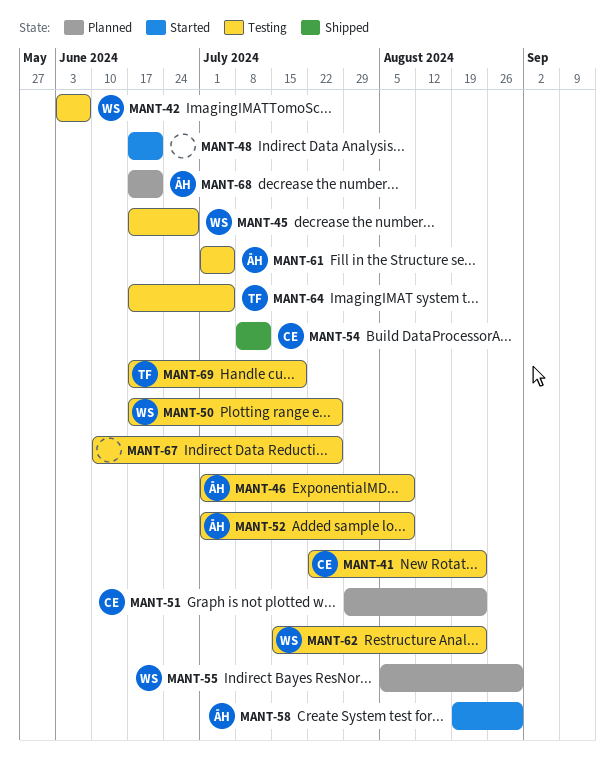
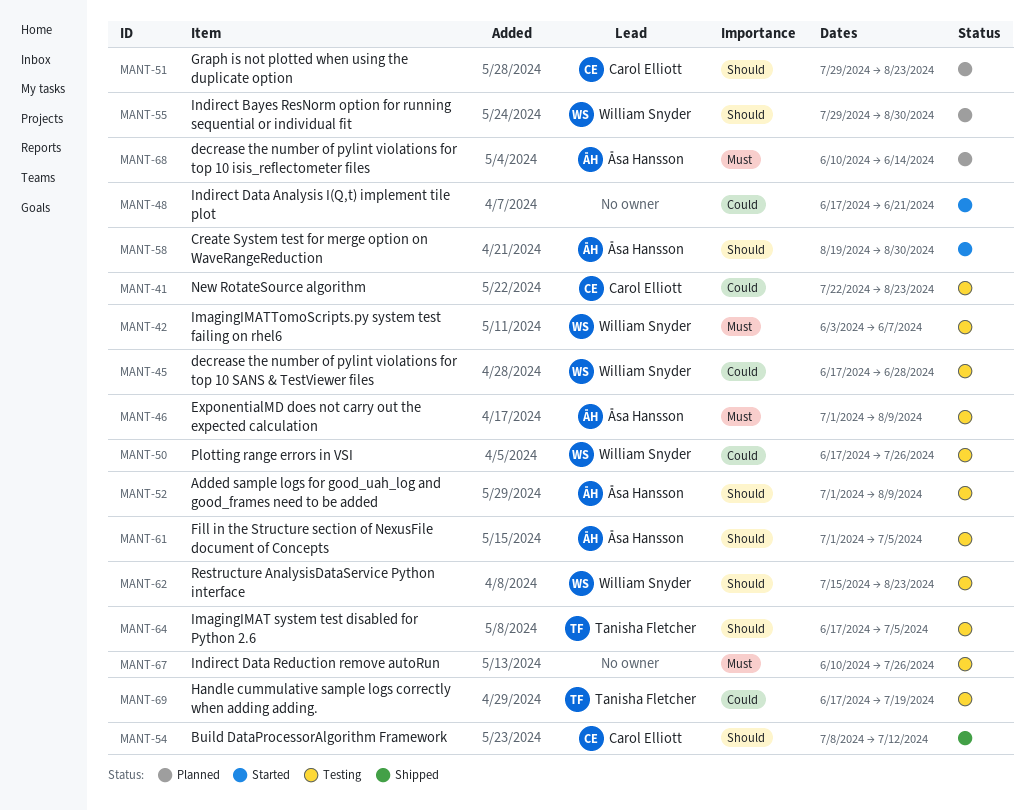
MANT-55, start: Aug 5 -> Jul 29
MANT-68, start: Jun 17 -> Jun 10
MANT-68, due: Jun 21 -> Jun 14

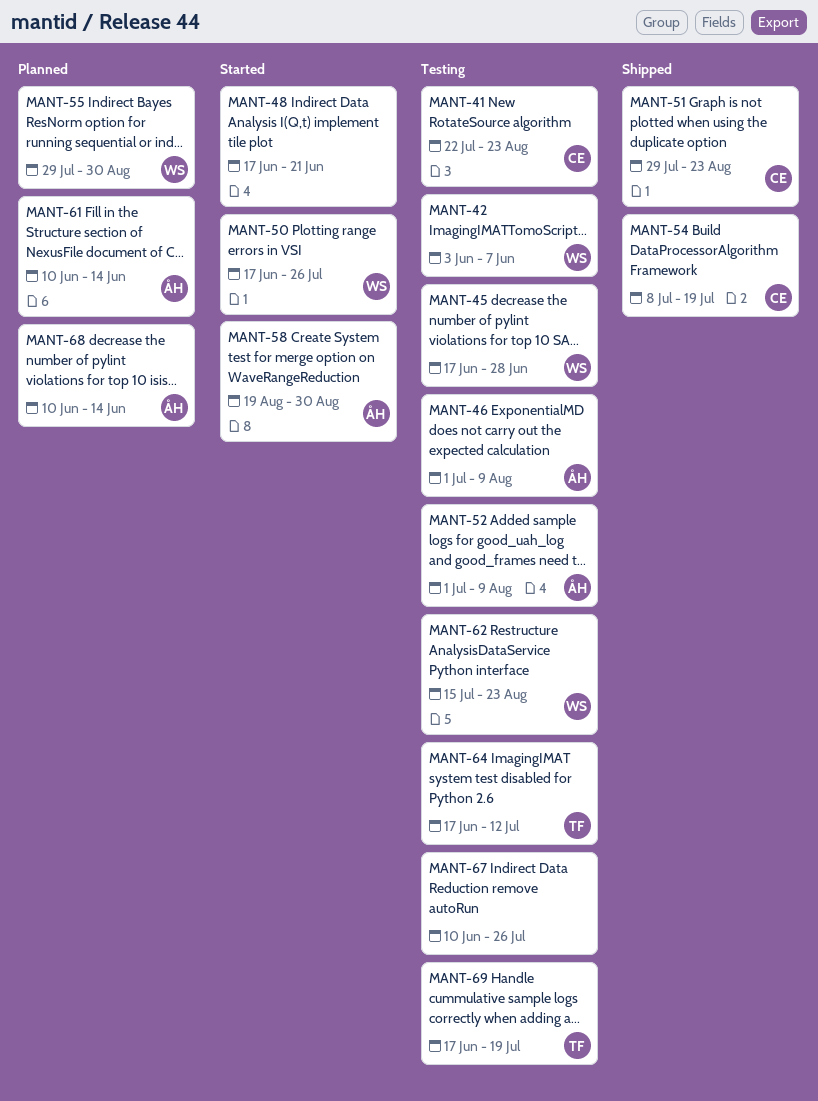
MANT-50, status: Testing -> Started
MANT-51, status: Planned -> Shipped
MANT-54, due: Jul 12 -> Jul 19
MANT-61, status: Testing -> Planned
MANT-61, start: Jul 1 -> Jun 10
MANT-61, due: Jul 5 -> Jun 14
MANT-64, due: Jul 5 -> Jul 12

